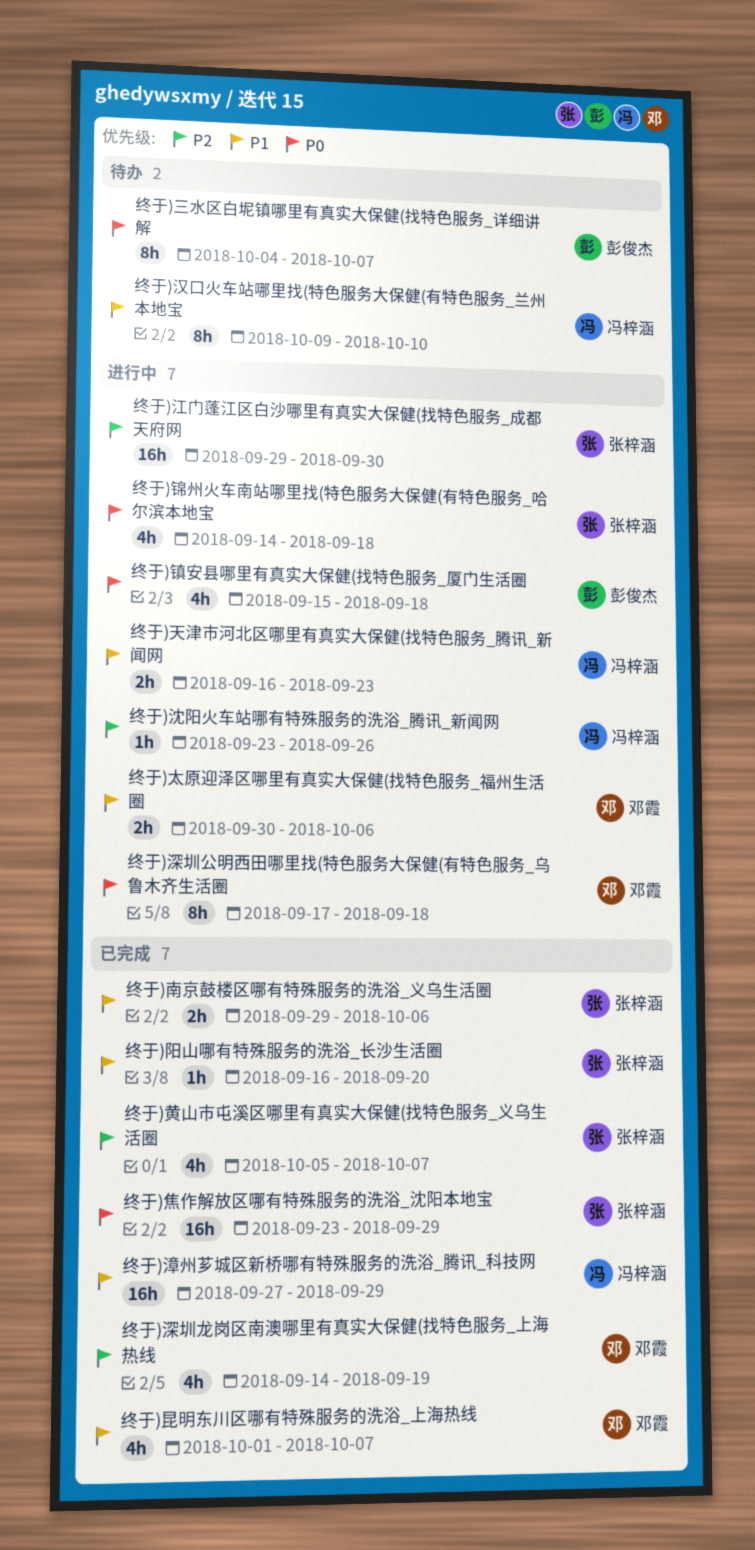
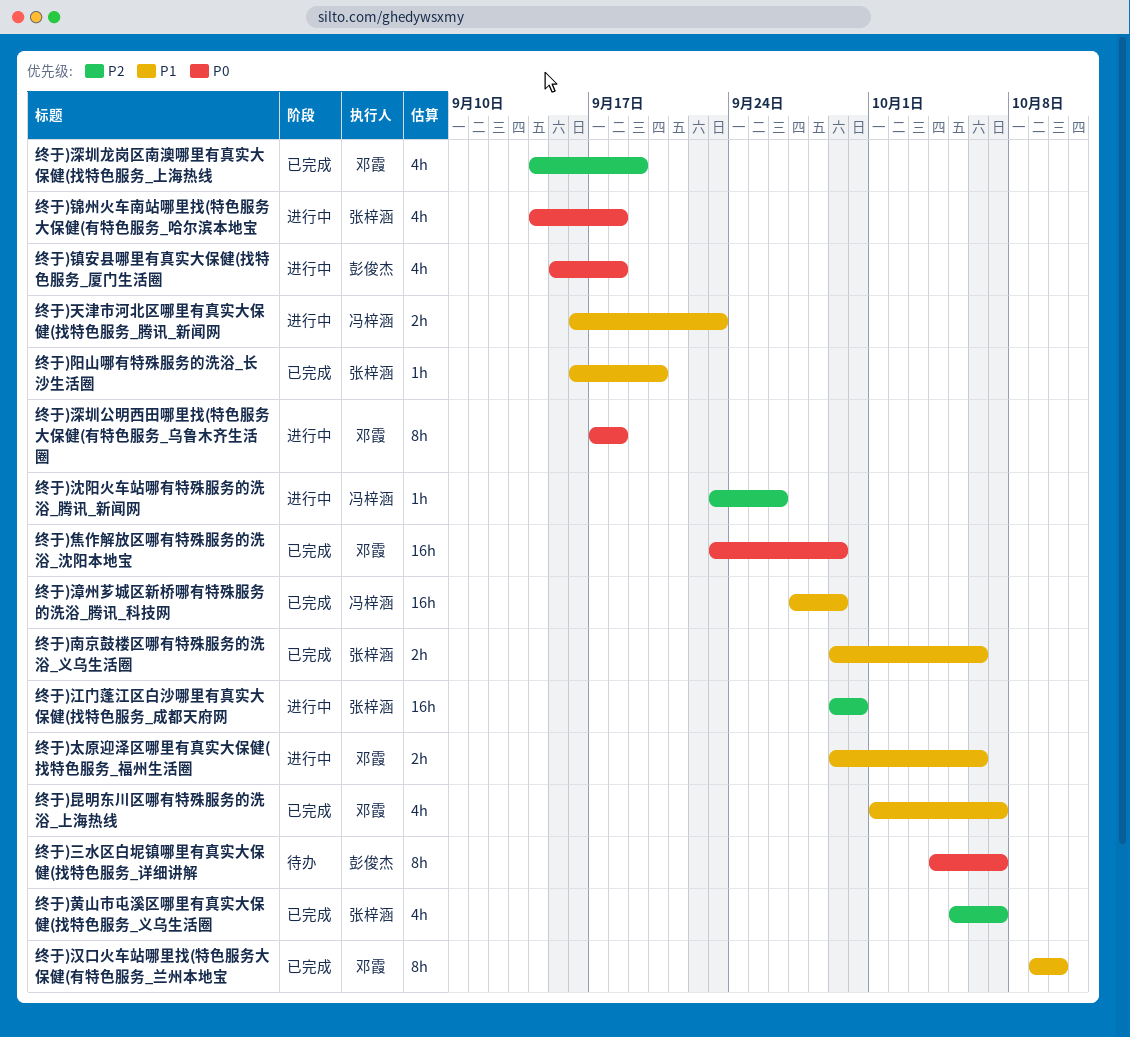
终于)太原迎泽区哪里有真实大保健(找特色服务_福州生活圈, start: Sep 30 -> Sep 29
终于)汉口火车站哪里找(特色服务大保健(有特色服务_兰州本地宝, status: 待办 -> 已完成
终于)汉口火车站哪里找(特色服务大保健(有特色服务_兰州本地宝, owner: 冯梓涵 -> 邓霞
终于)焦作解放区哪有特殊服务的洗浴_沈阳本地宝, owner: 张梓涵 -> 邓霞

